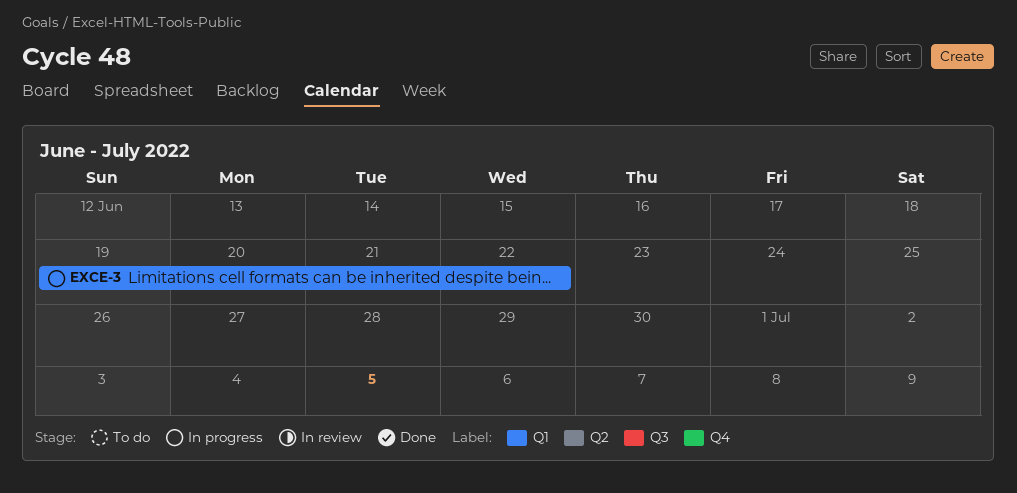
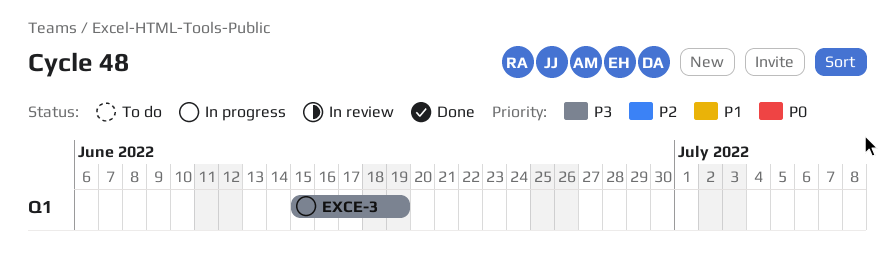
EXCE-3, start: Jun 19 -> Jun 15
EXCE-3, due: Jun 22 -> Jun 19

